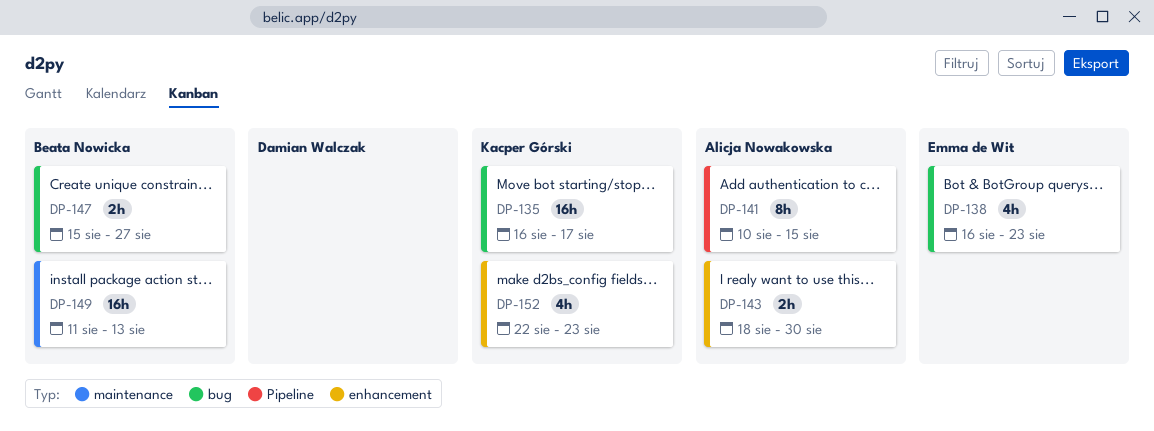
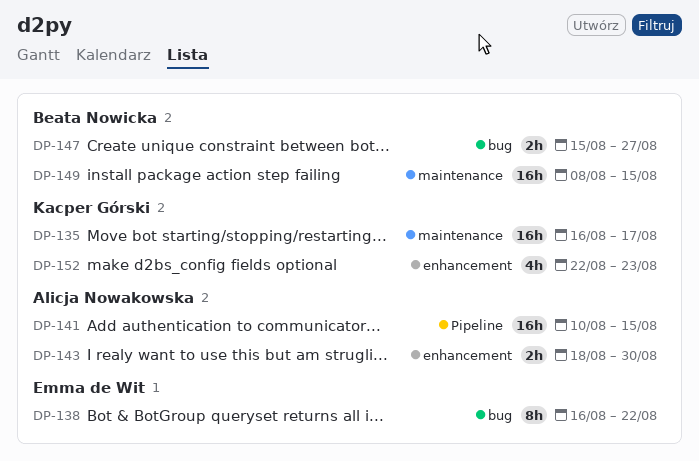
DP-135, label: bug -> maintenance
DP-138, estimate: 4h -> 8h
DP-138, due: Aug 23 -> Aug 22
DP-141, estimate: 8h -> 16h
DP-149, start: Aug 11 -> Aug 8
DP-149, due: Aug 13 -> Aug 15

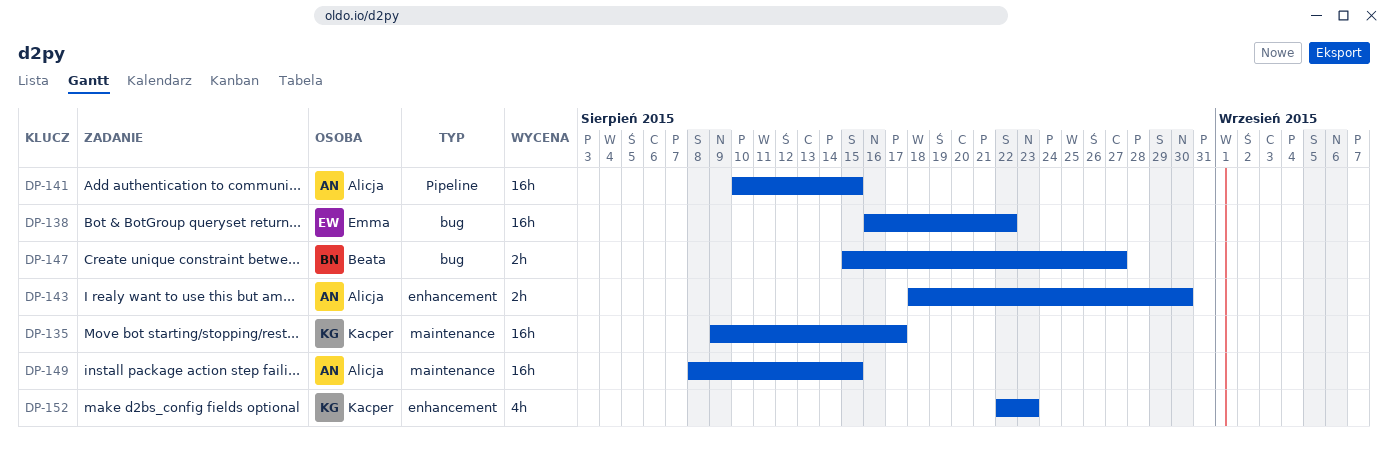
DP-135, start: Aug 16 -> Aug 9
DP-138, estimate: 8h -> 16h
DP-149, owner: Beata Nowicka -> Alicja Nowakowska

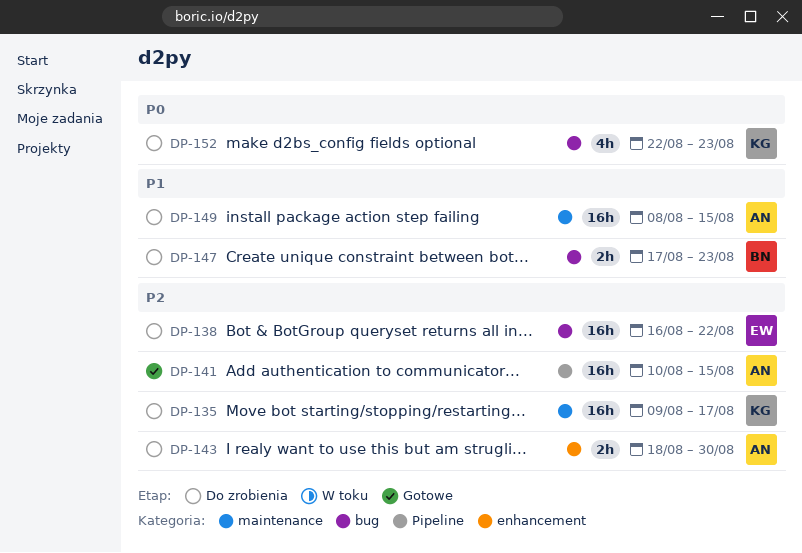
DP-147, start: Aug 15 -> Aug 17
DP-147, due: Aug 27 -> Aug 23
DP-152, label: enhancement -> bug

